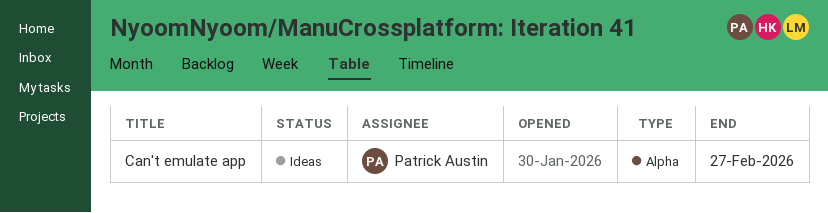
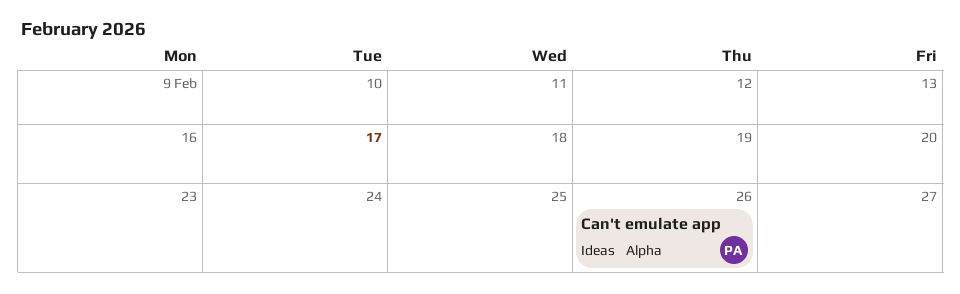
Can't emulate app, due: Feb 27 -> Feb 26

